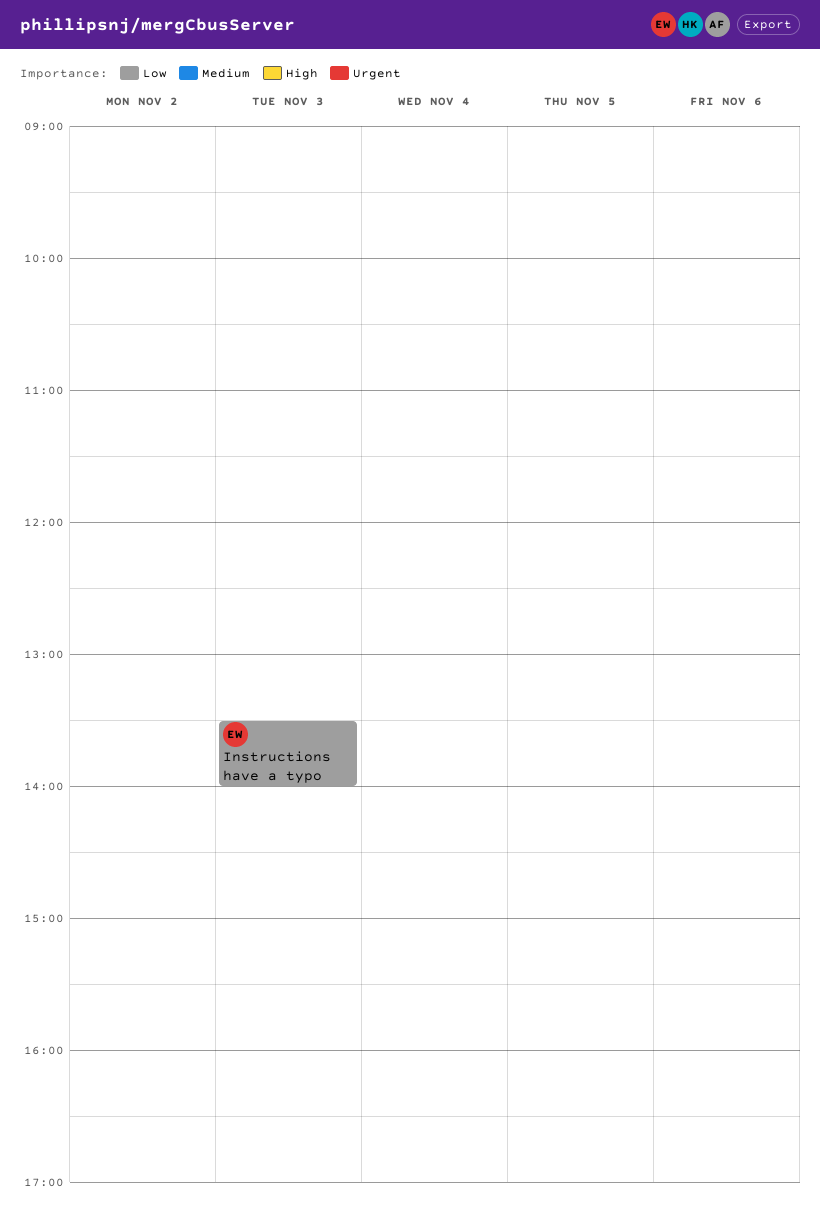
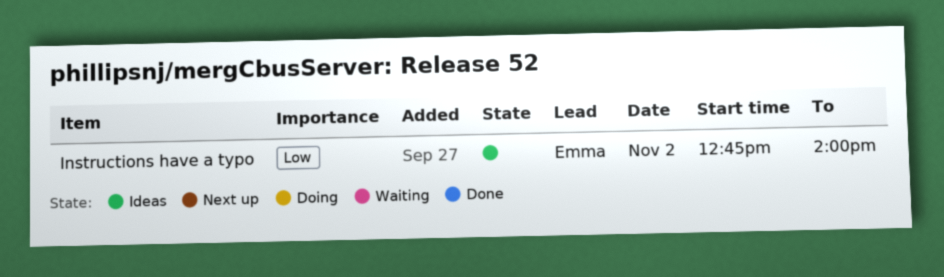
Instructions have a typo, day: Nov 3 -> Nov 2
Instructions have a typo, begins: 13:30 -> 12:45

